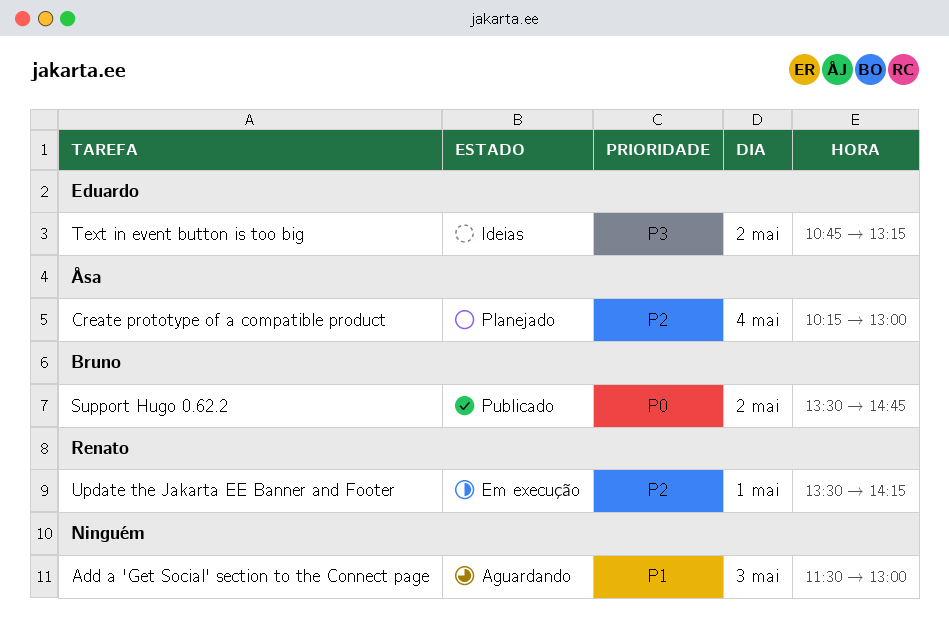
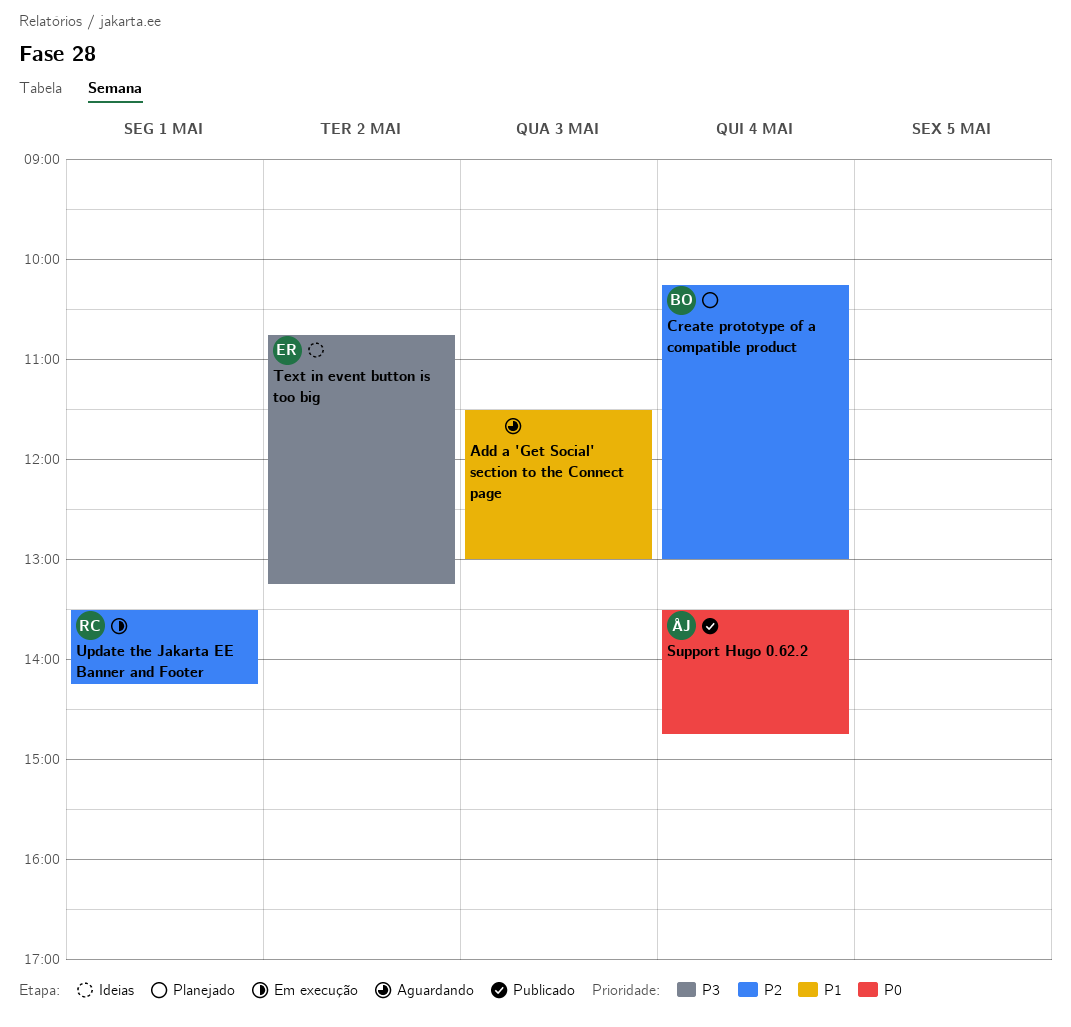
Create prototype of a compatible product, owner: Åsa -> Bruno
Support Hugo 0.62.2, owner: Bruno -> Åsa
Support Hugo 0.62.2, day: May 2 -> May 4

